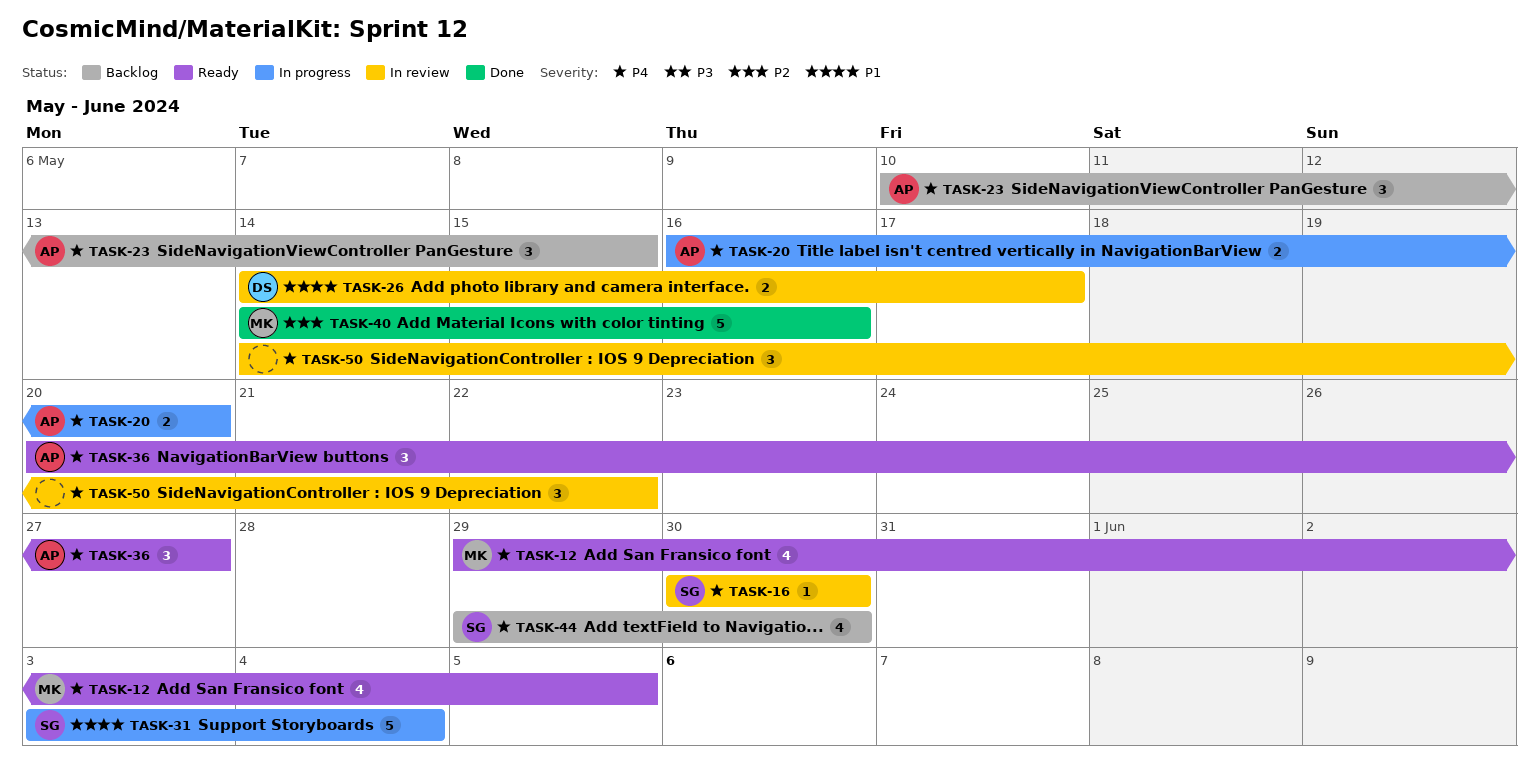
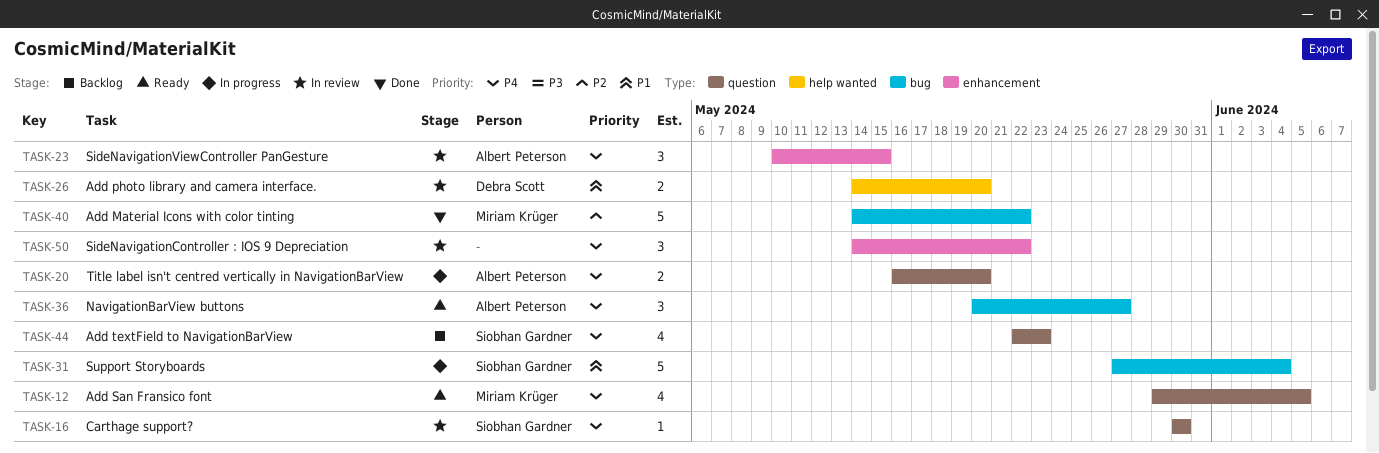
TASK-23, status: Backlog -> In review
TASK-26, due: May 17 -> May 20
TASK-31, start: Jun 3 -> May 27
TASK-40, due: May 16 -> May 22
TASK-44, start: May 29 -> May 22
TASK-44, due: May 30 -> May 23

